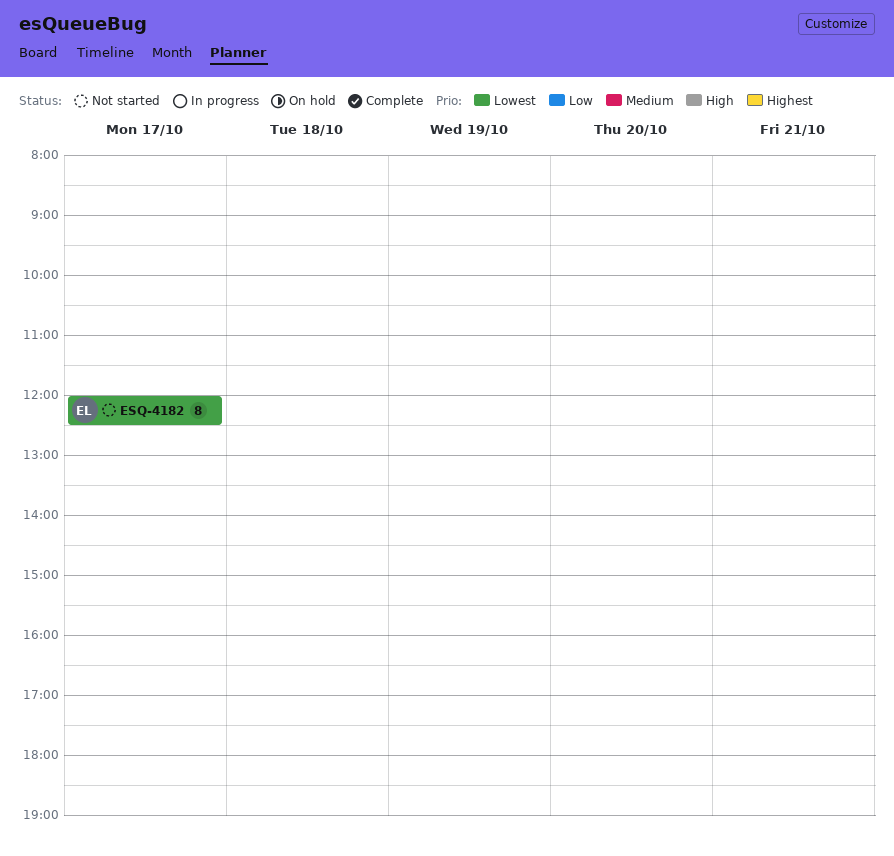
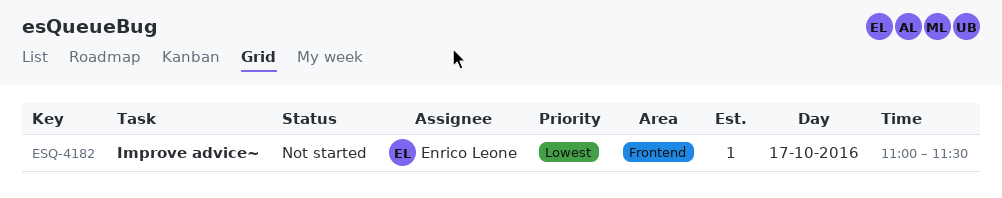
ESQ-4182, estimate: 8 -> 1
ESQ-4182, begins: 12:00 -> 11:00
ESQ-4182, ends: 12:30 -> 11:30

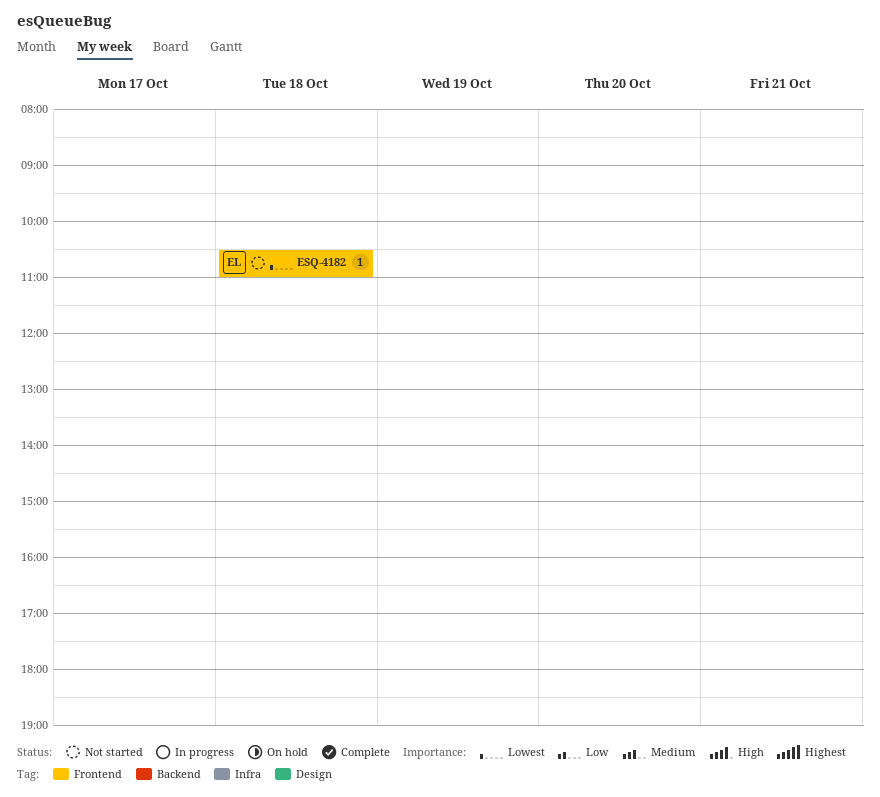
ESQ-4182, day: Oct 17 -> Oct 18
ESQ-4182, begins: 11:00 -> 10:30
ESQ-4182, ends: 11:30 -> 11:00

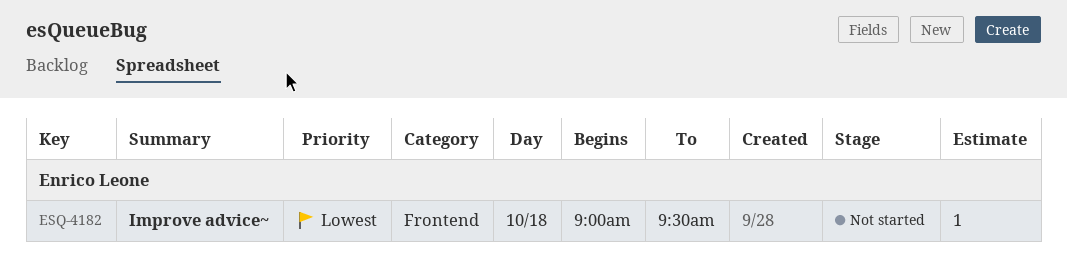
ESQ-4182, begins: 10:30 -> 09:00
ESQ-4182, ends: 11:00 -> 09:30

